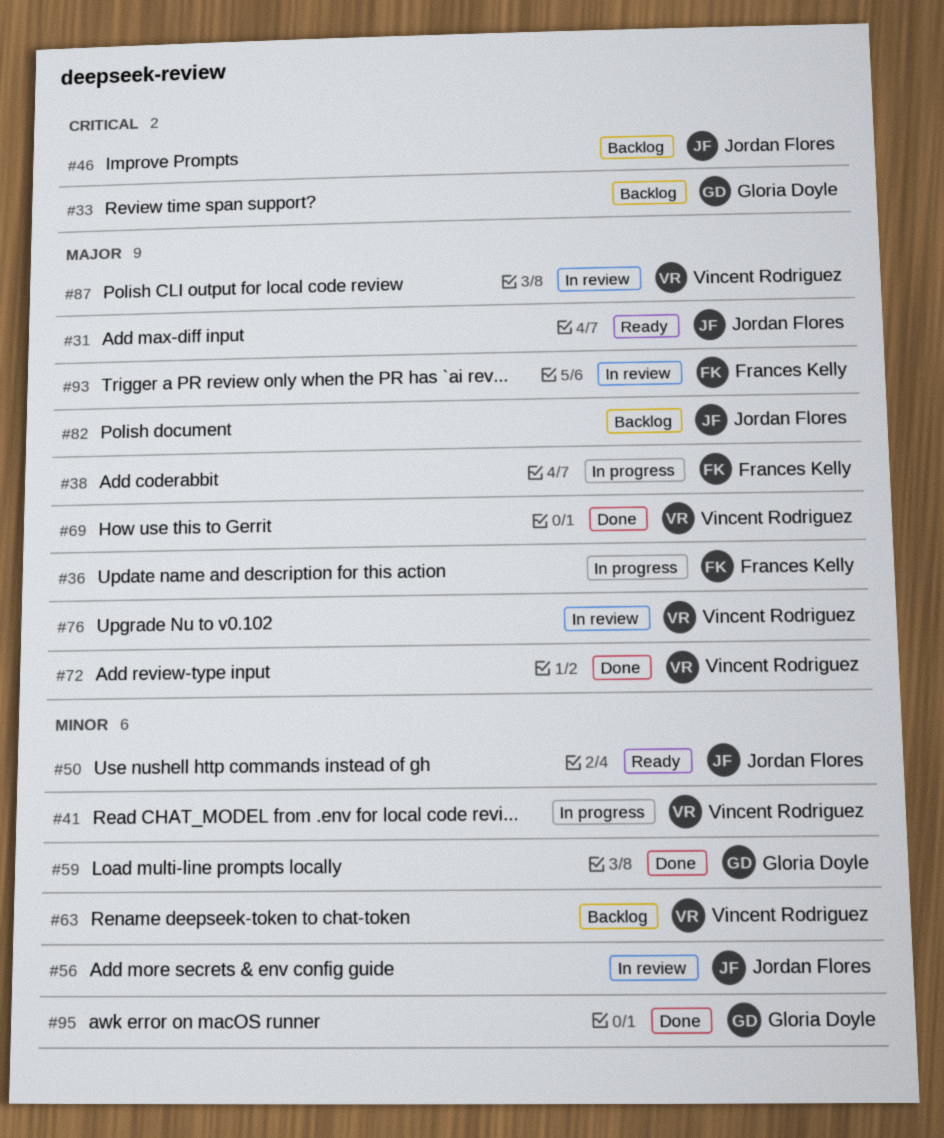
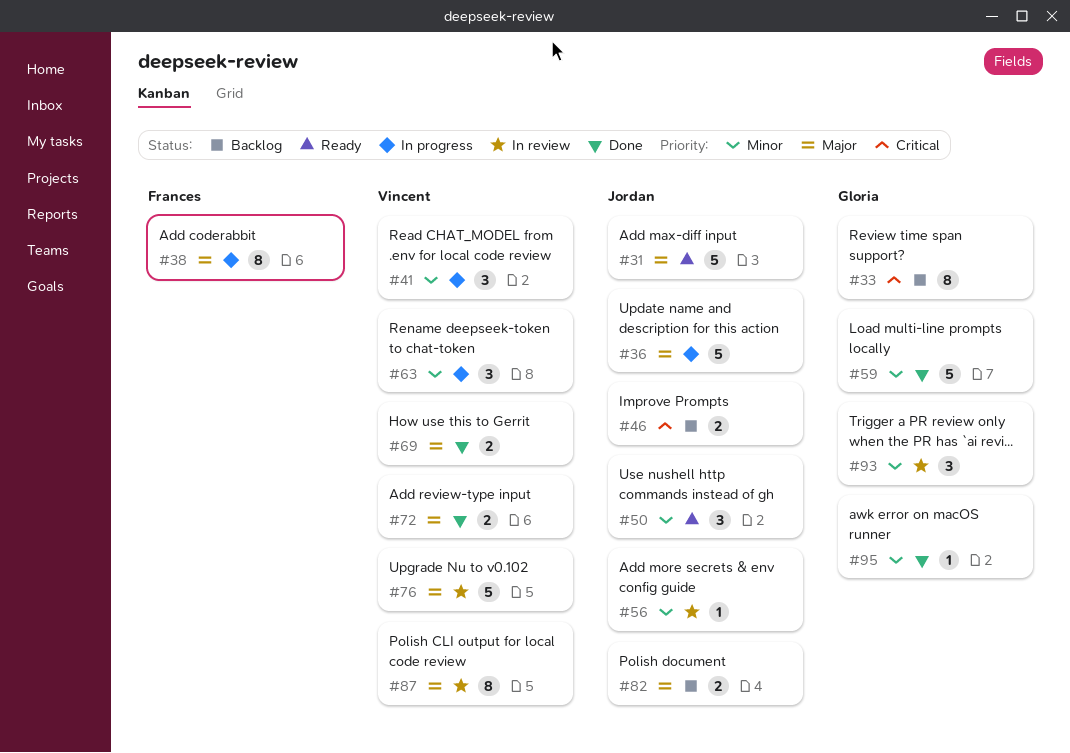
#36, owner: Frances Kelly -> Jordan Flores
#63, status: Backlog -> In progress
#93, owner: Frances Kelly -> Gloria Doyle
#93, priority: Major -> Minor

